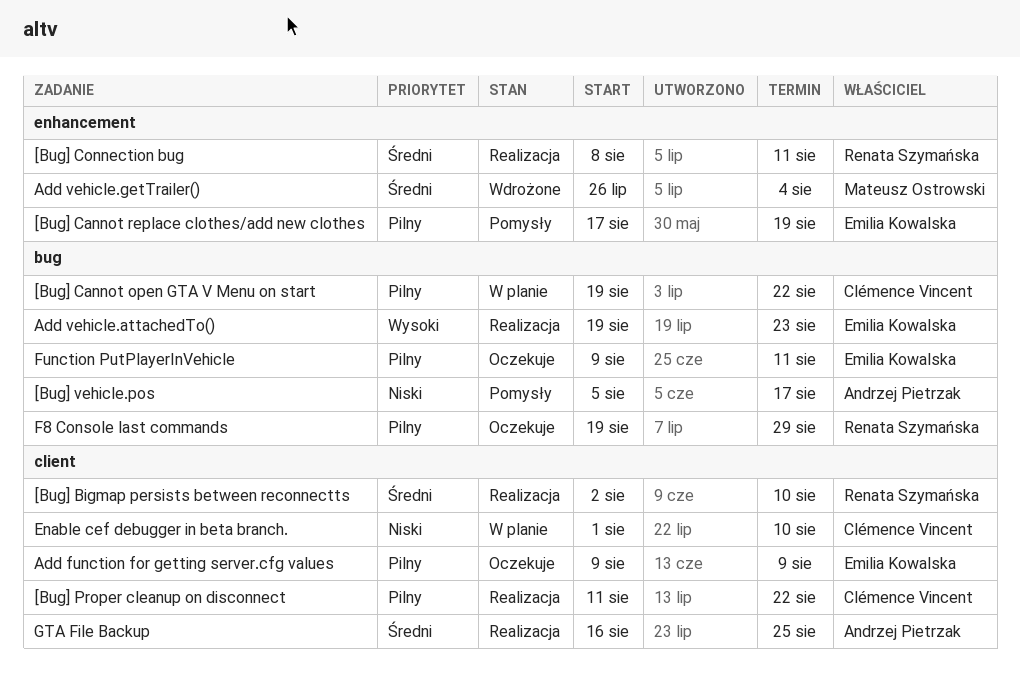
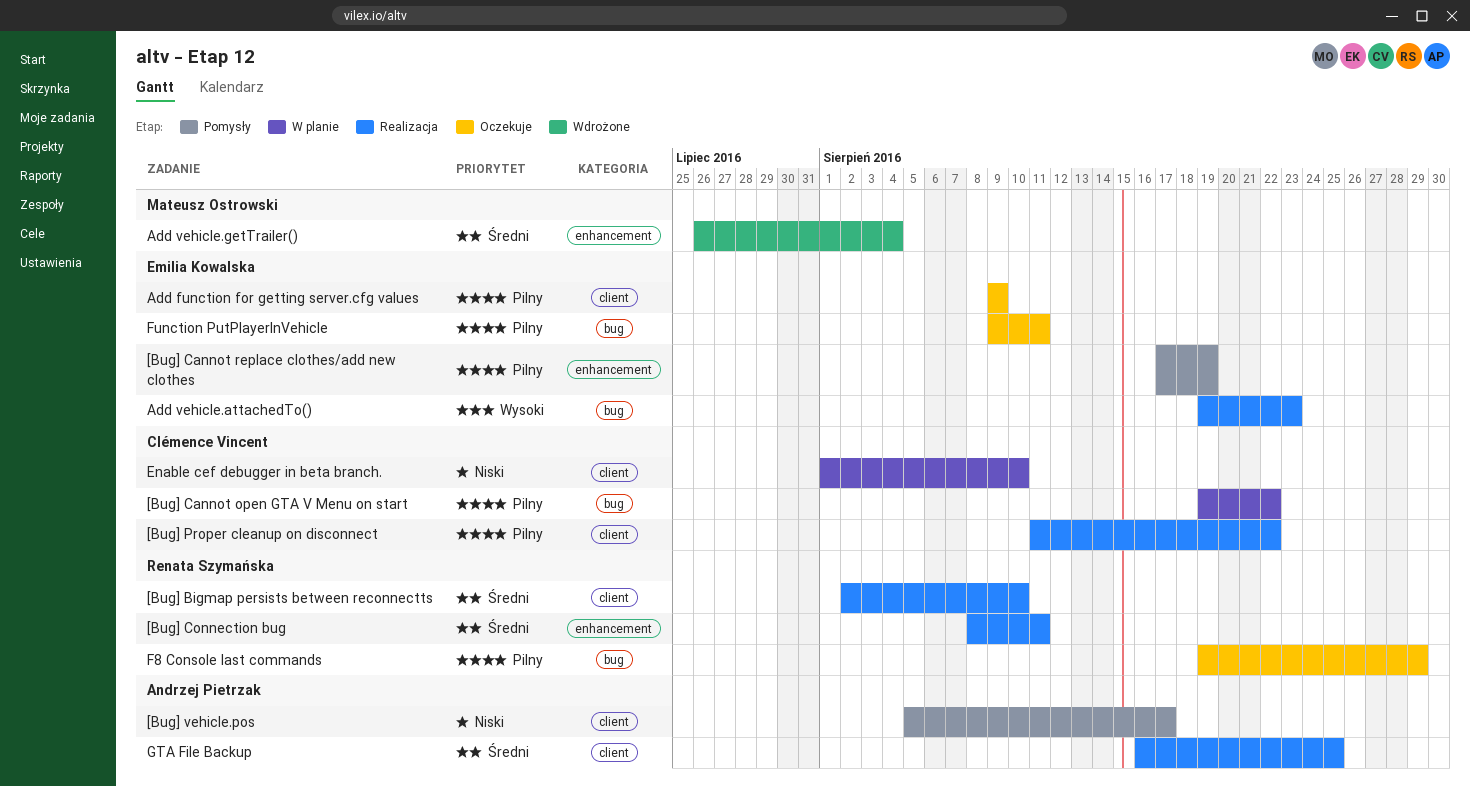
[Bug] vehicle.pos, label: bug -> client

